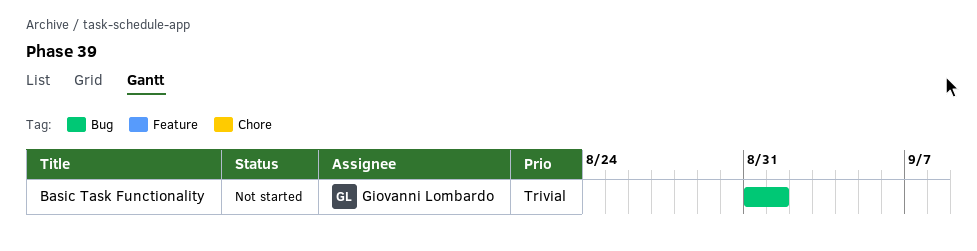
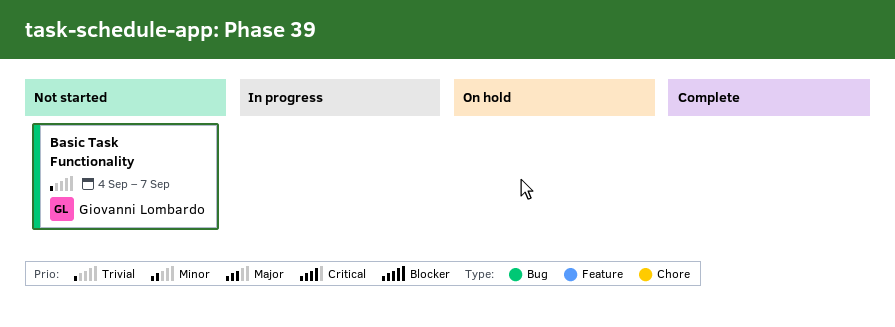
Basic Task Functionality, start: Aug 31 -> Sep 4
Basic Task Functionality, due: Sep 1 -> Sep 7

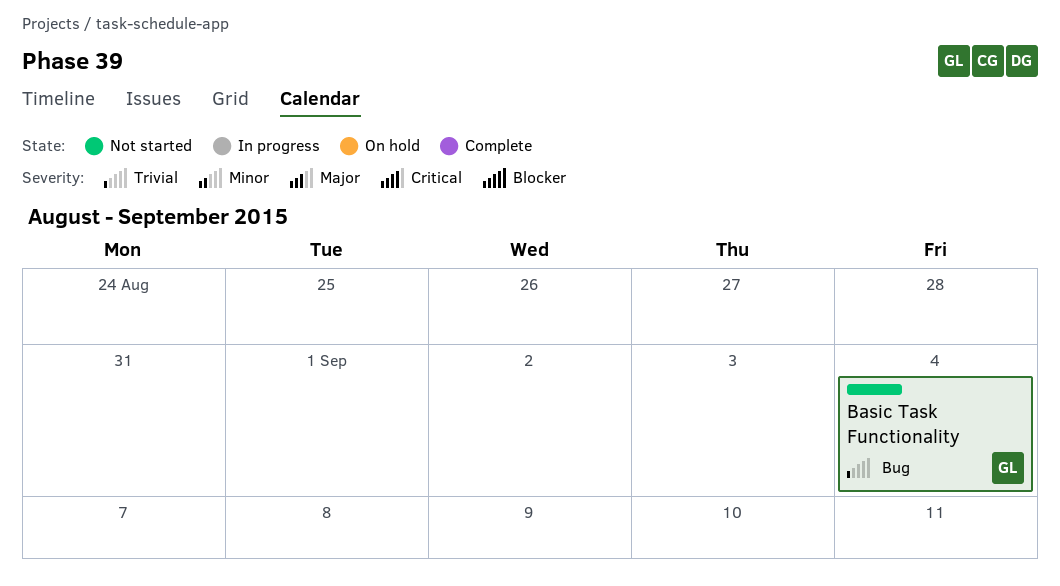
Basic Task Functionality, due: Sep 7 -> Sep 4

